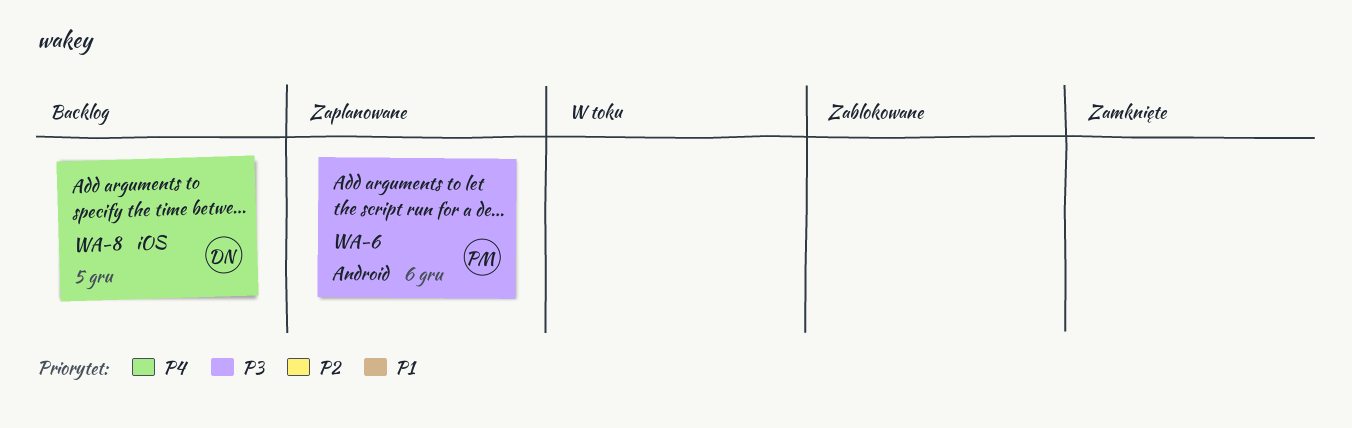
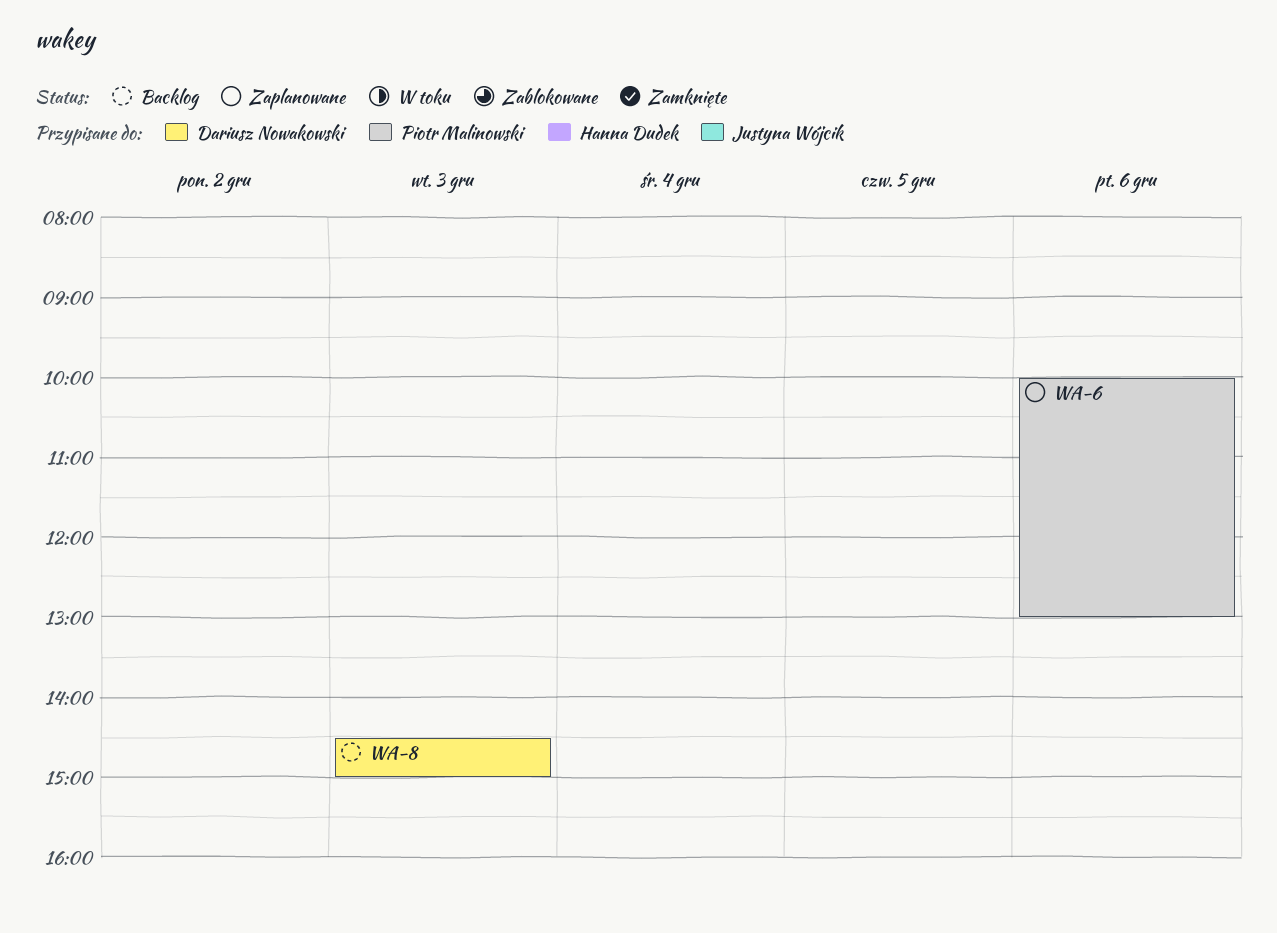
WA-8, day: Dec 5 -> Dec 3

